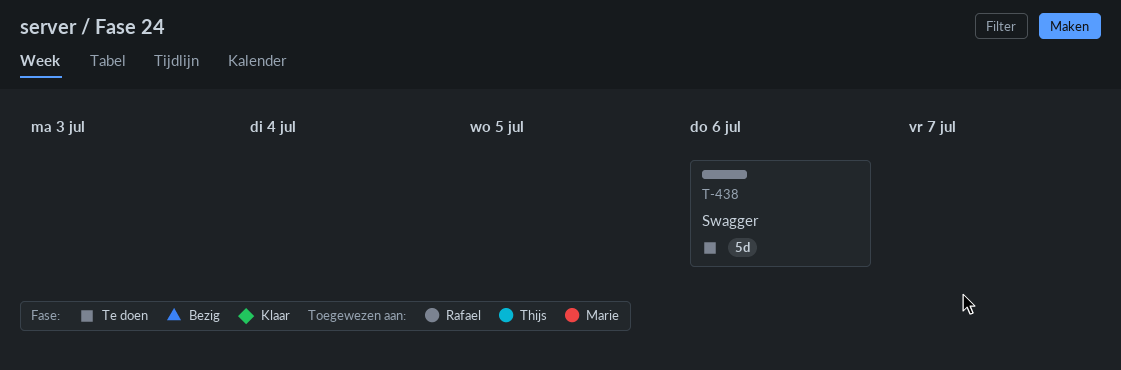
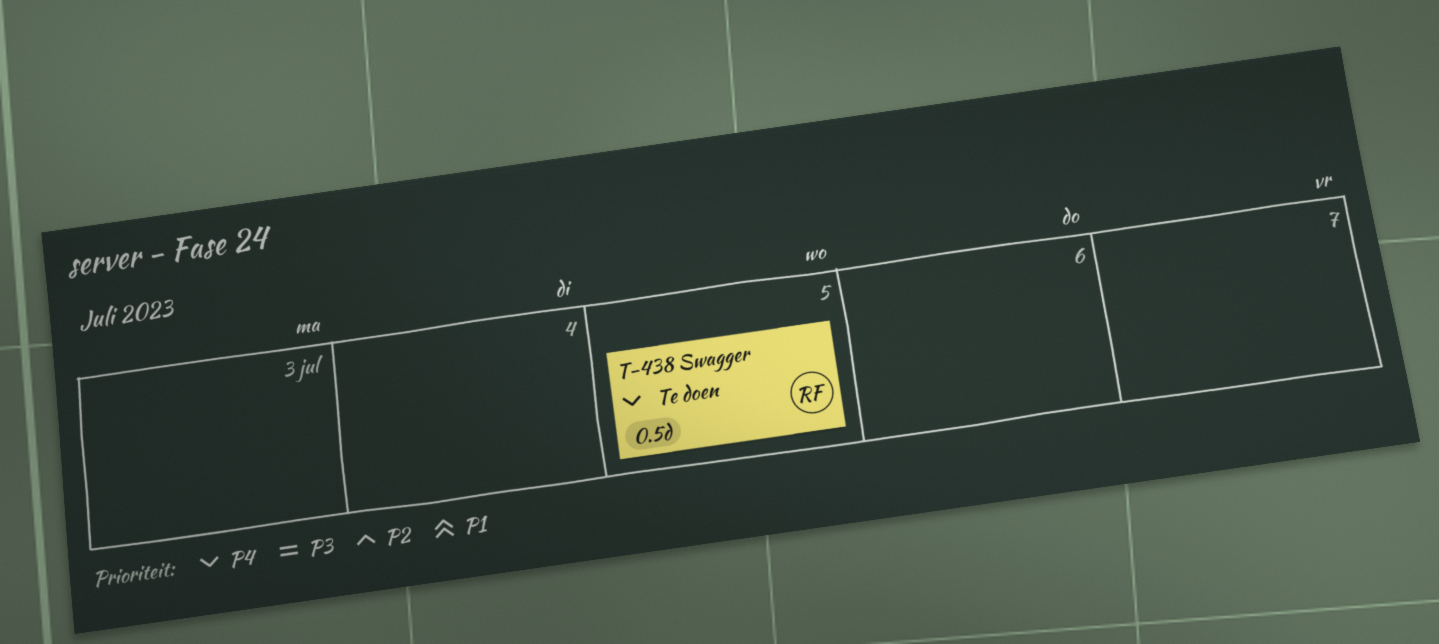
T-438, estimate: 5d -> 0.5d
T-438, due: Jul 6 -> Jul 5

